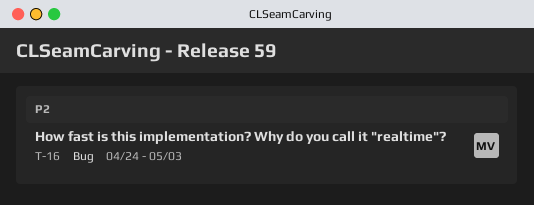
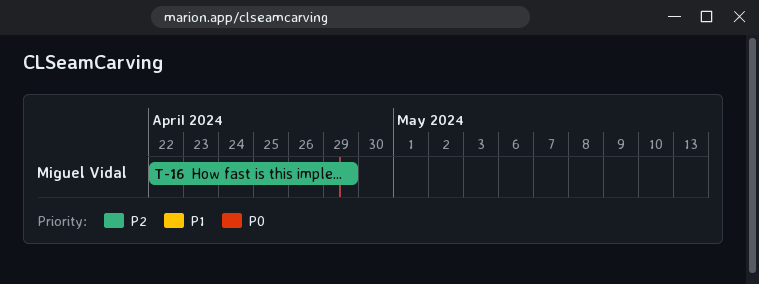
T-16, start: Apr 24 -> Apr 22
T-16, due: May 3 -> Apr 29

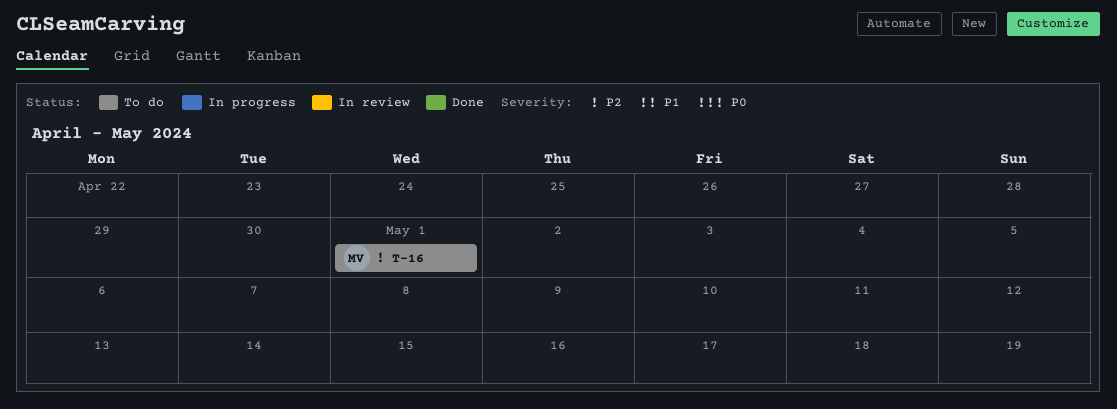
T-16, start: Apr 22 -> May 1
T-16, due: Apr 29 -> May 1

